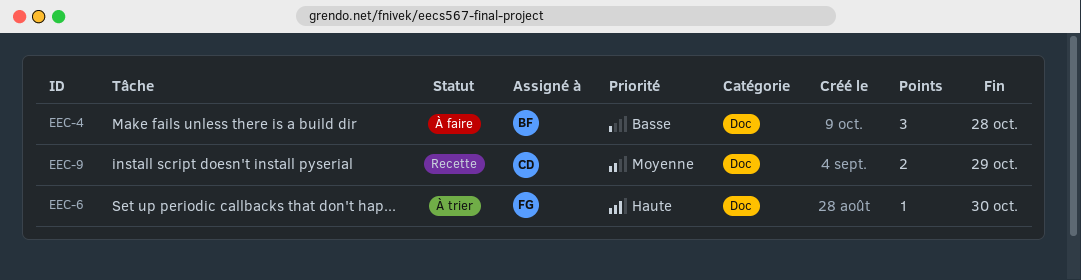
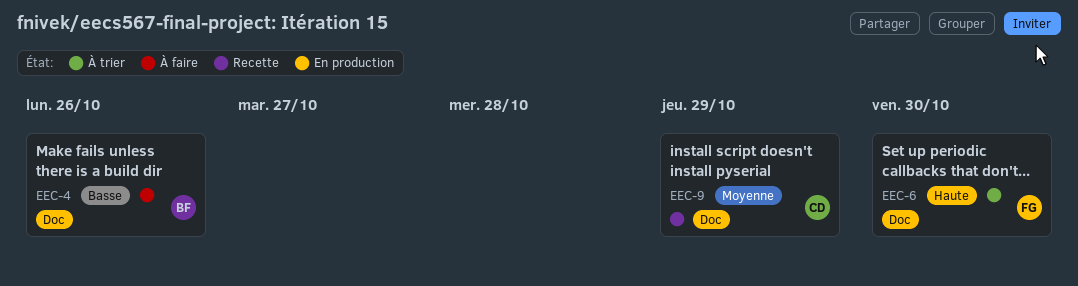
EEC-4, due: Oct 28 -> Oct 26

